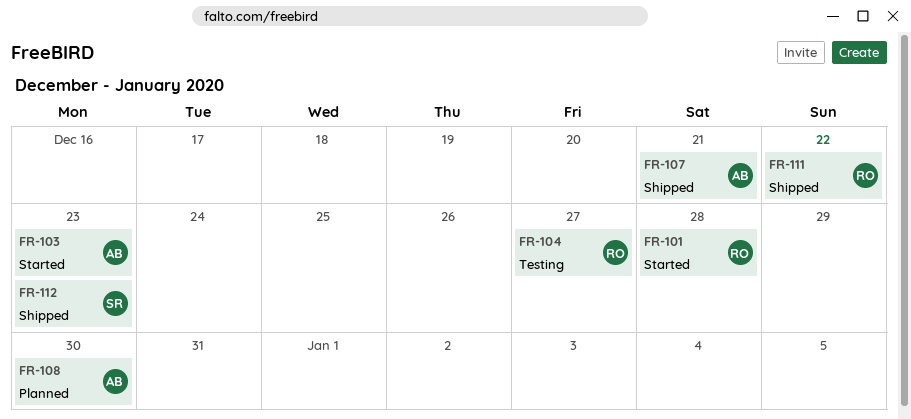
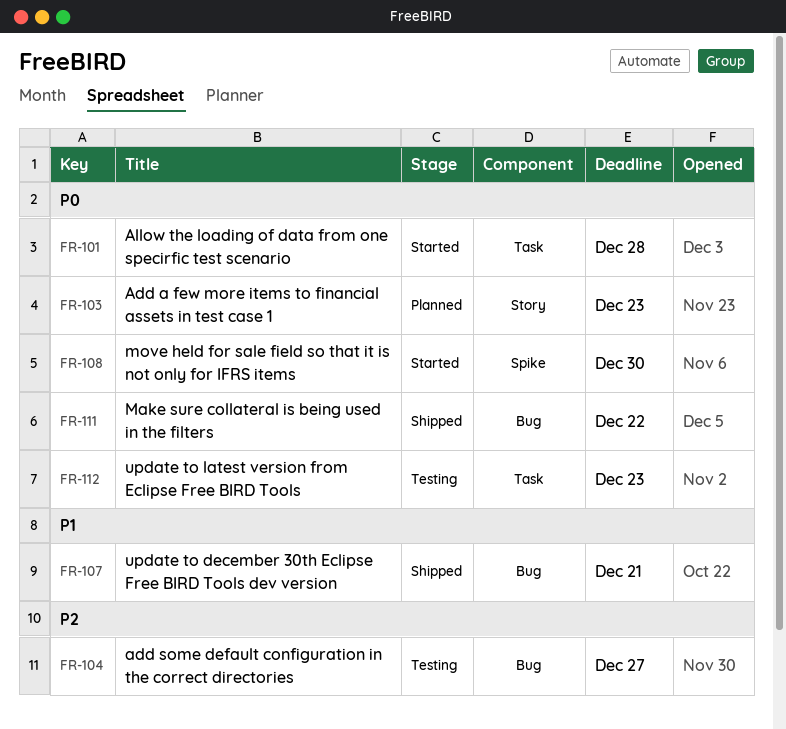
FR-103, status: Started -> Planned
FR-108, status: Planned -> Started
FR-112, status: Shipped -> Testing

